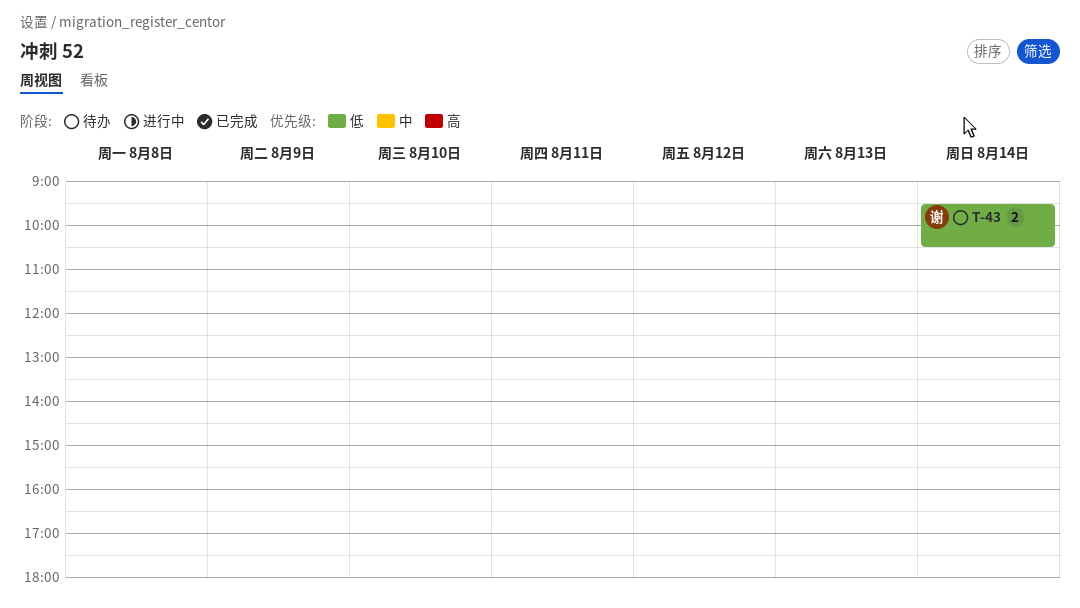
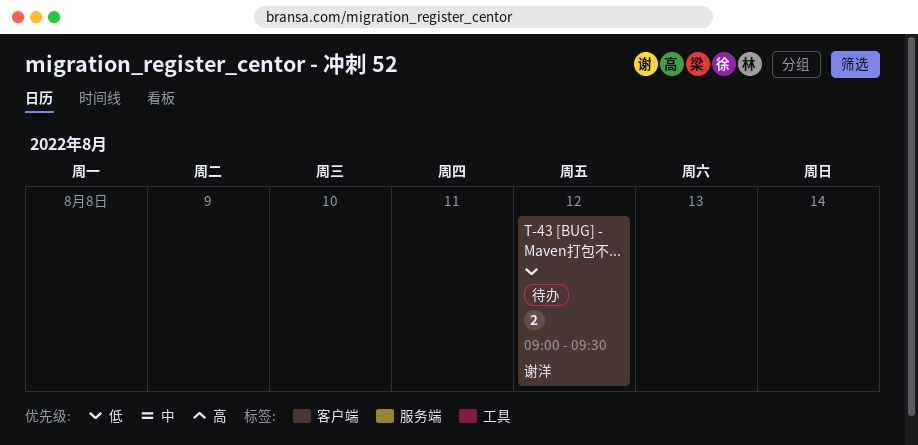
T-43, day: Aug 14 -> Aug 12
T-43, begins: 09:30 -> 09:00
T-43, ends: 10:30 -> 09:30

